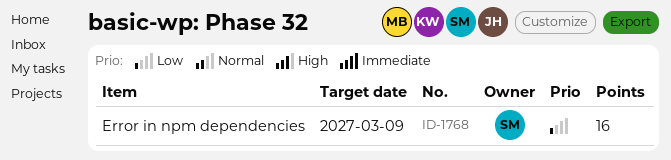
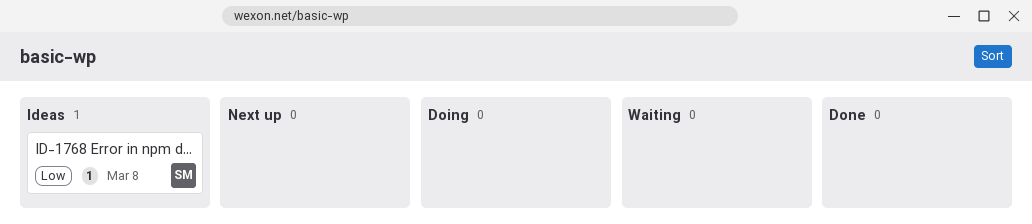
ID-1768, estimate: 16 -> 1
ID-1768, due: Mar 9 -> Mar 8

